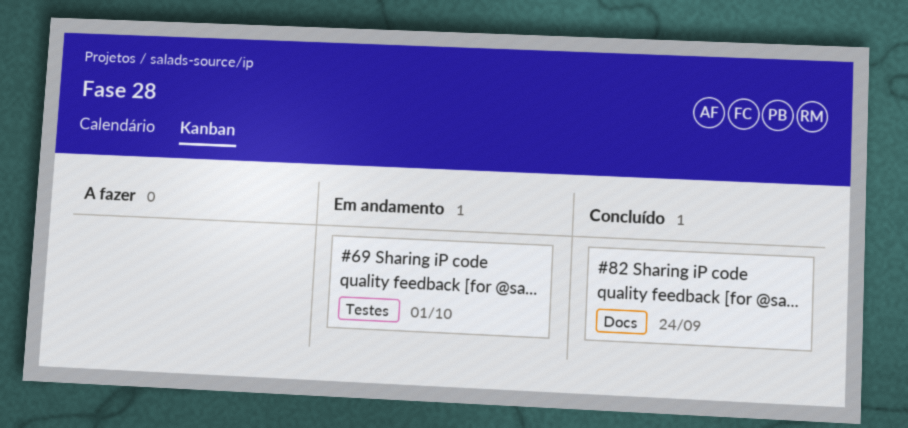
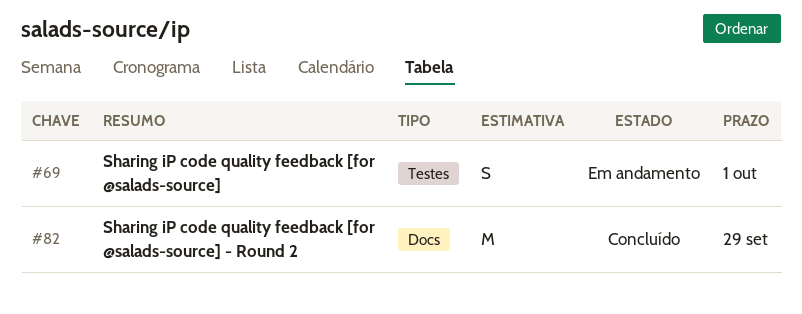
#82, due: Sep 24 -> Sep 29

